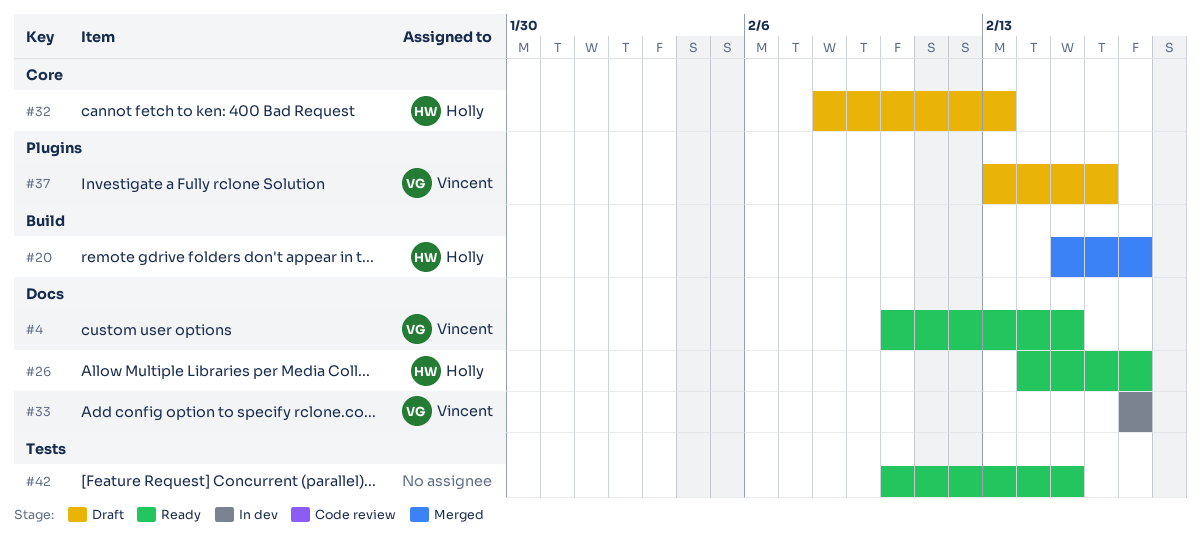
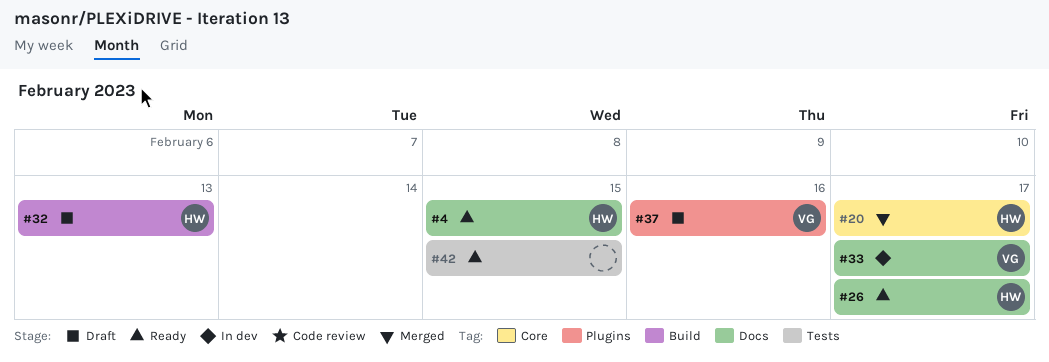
#4, owner: Vincent -> Holly
#20, label: Build -> Core
#32, label: Core -> Build

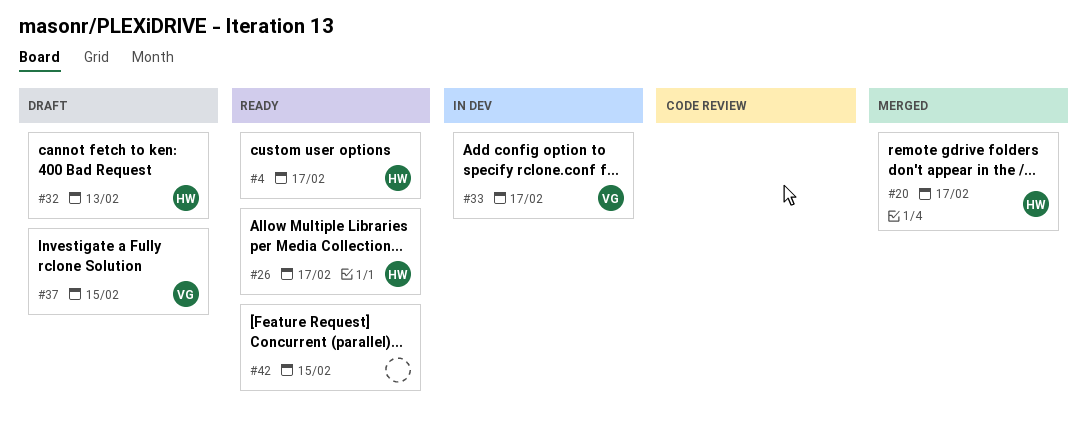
#4, due: Feb 15 -> Feb 17
#37, due: Feb 16 -> Feb 15

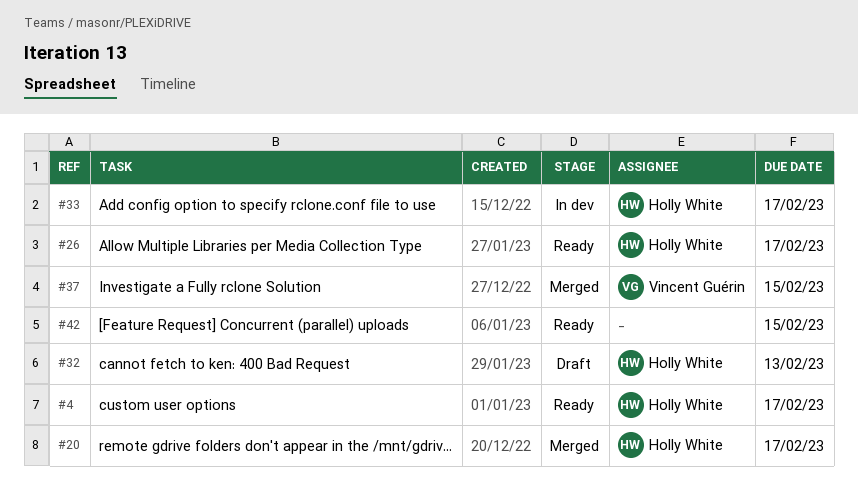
#33, owner: Vincent Guérin -> Holly White
#37, status: Draft -> Merged

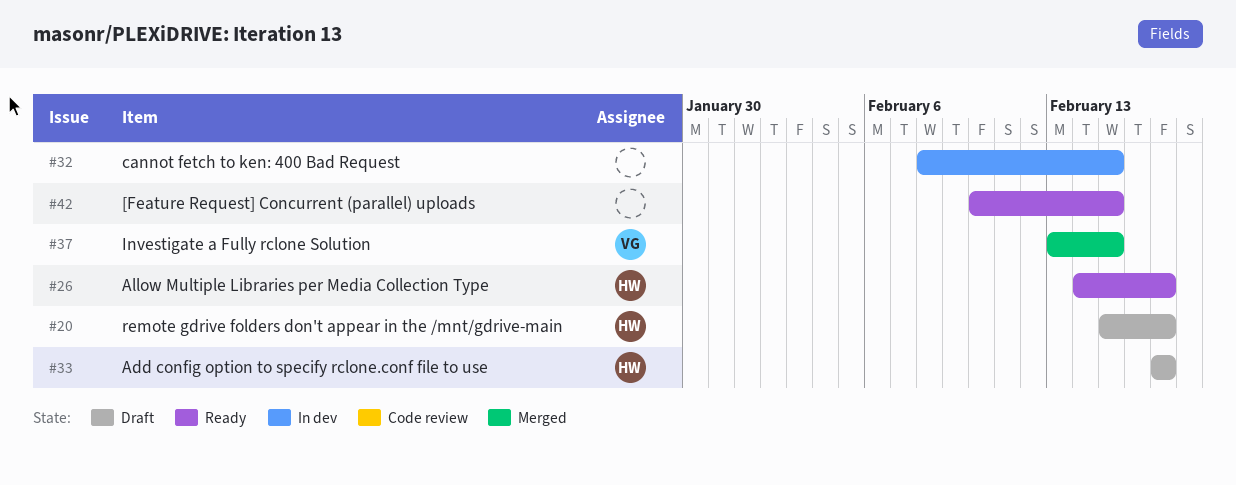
#4: present -> none
#20, status: Merged -> Draft
#32, status: Draft -> In dev
#32, owner: Holly White -> none
#32, due: Feb 13 -> Feb 15
#33, status: In dev -> Draft

